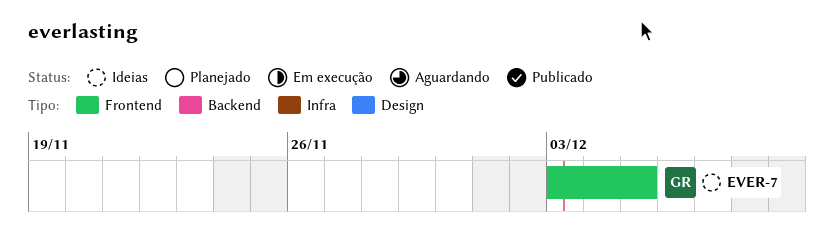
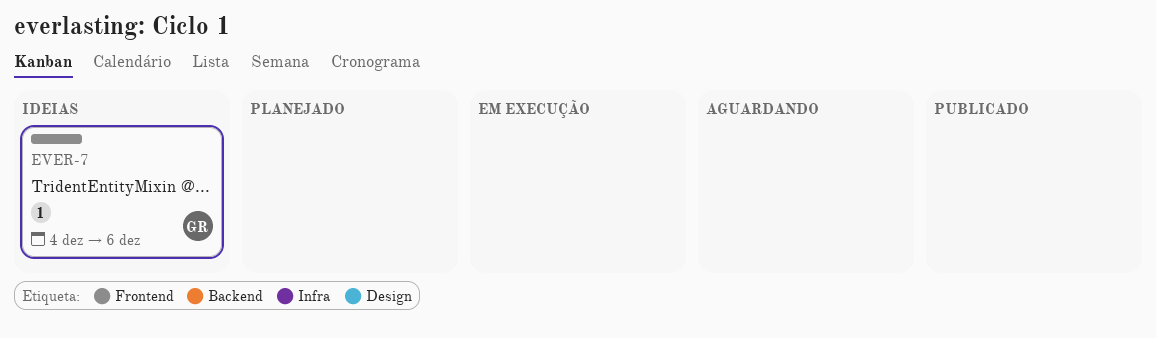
EVER-7, start: Dec 3 -> Dec 4
EVER-7, due: Dec 5 -> Dec 6

